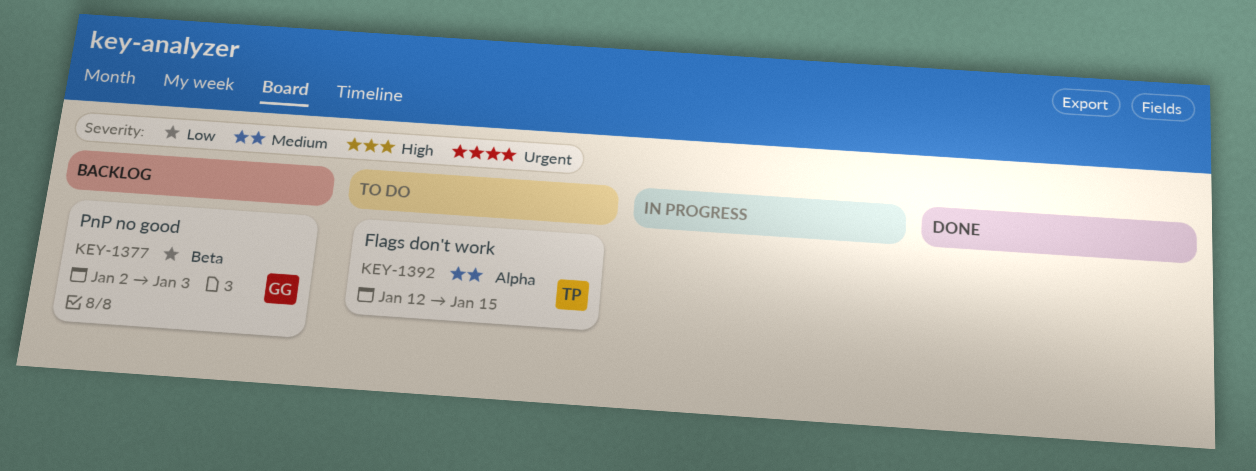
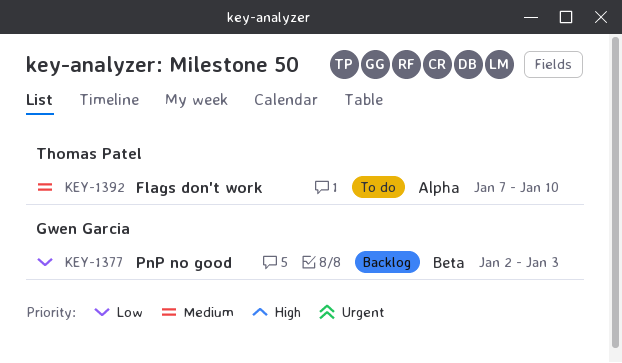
KEY-1392, start: Jan 12 -> Jan 7
KEY-1392, due: Jan 15 -> Jan 10

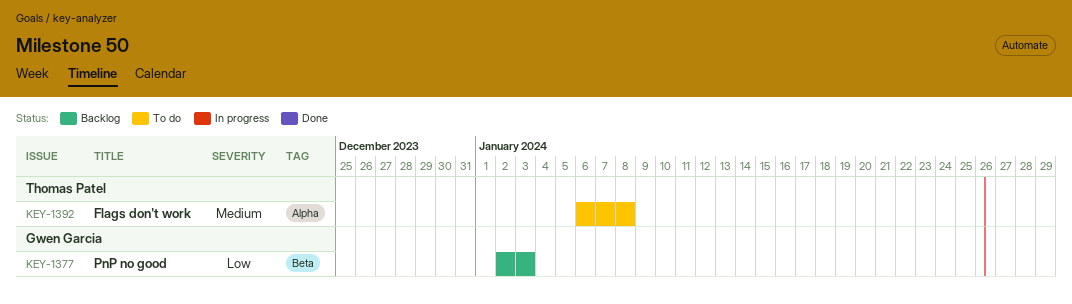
KEY-1392, start: Jan 7 -> Jan 6
KEY-1392, due: Jan 10 -> Jan 8

